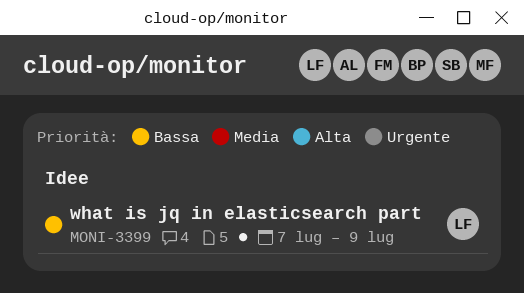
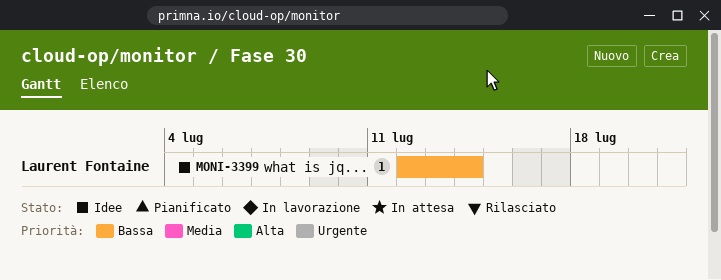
MONI-3399, start: Jul 7 -> Jul 12
MONI-3399, due: Jul 9 -> Jul 14

